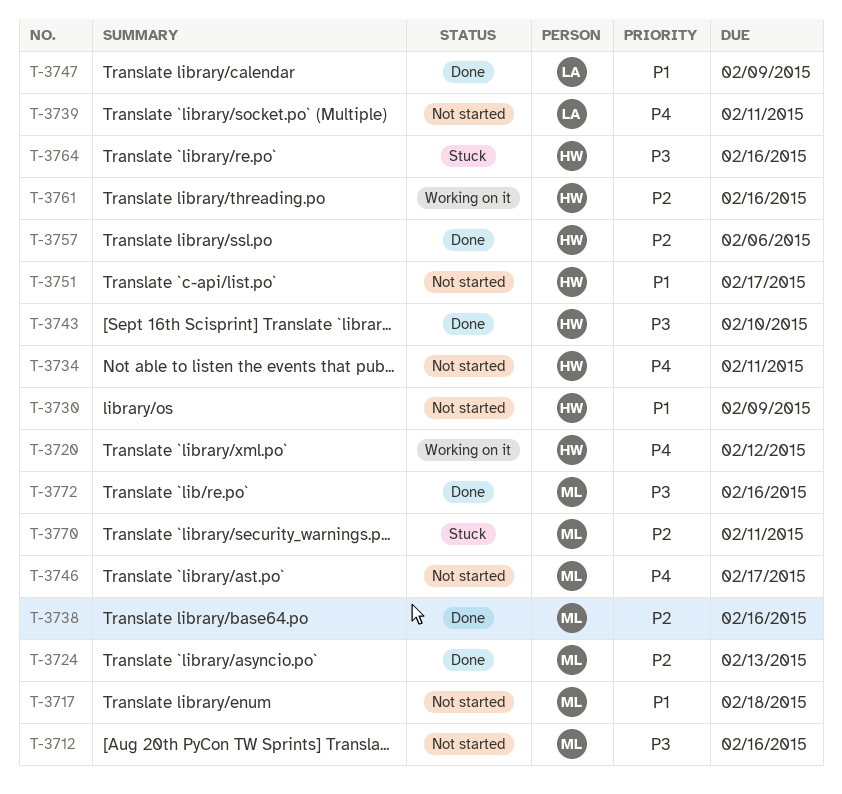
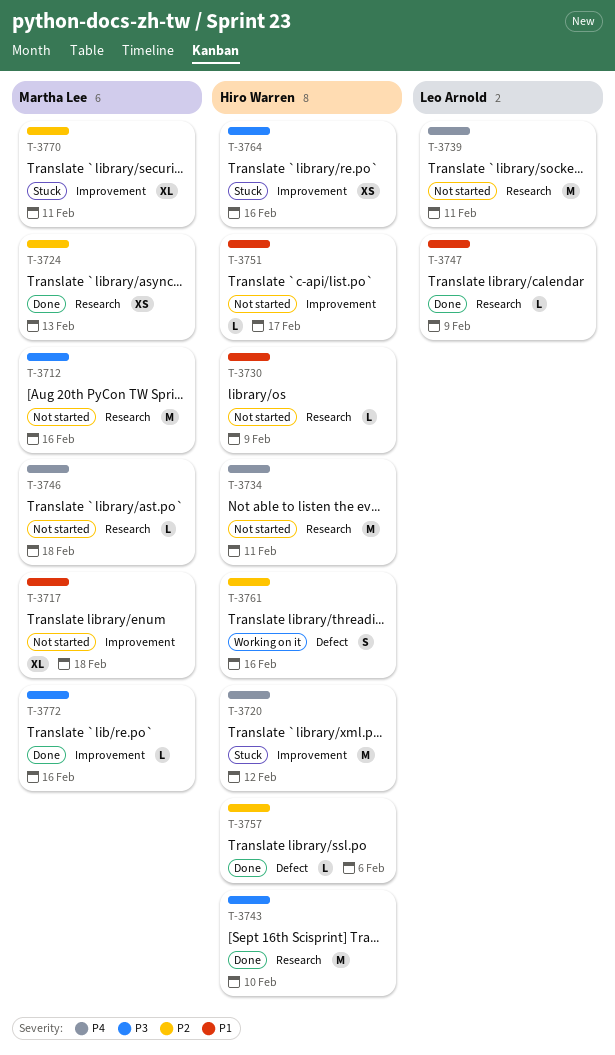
T-3720, status: Working on it -> Stuck
T-3738: present -> none
T-3746, due: Feb 17 -> Feb 18

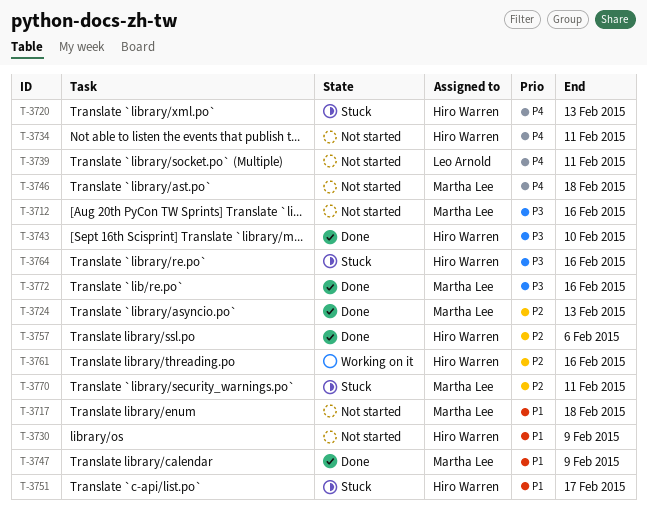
T-3720, due: Feb 12 -> Feb 13
T-3747, owner: Leo Arnold -> Martha Lee
T-3751, status: Not started -> Stuck

